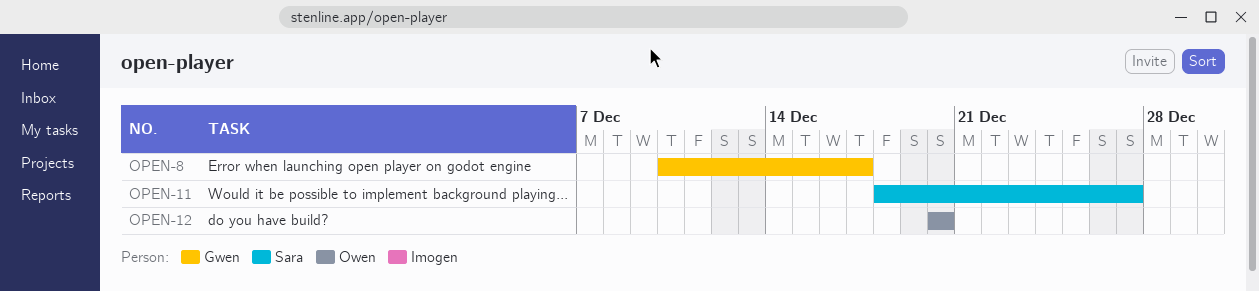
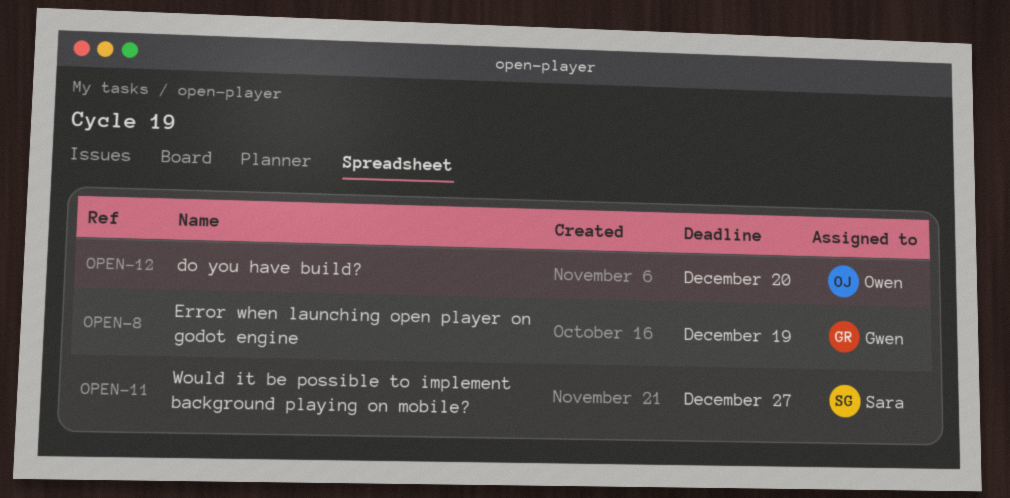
OPEN-8, due: Dec 17 -> Dec 19

